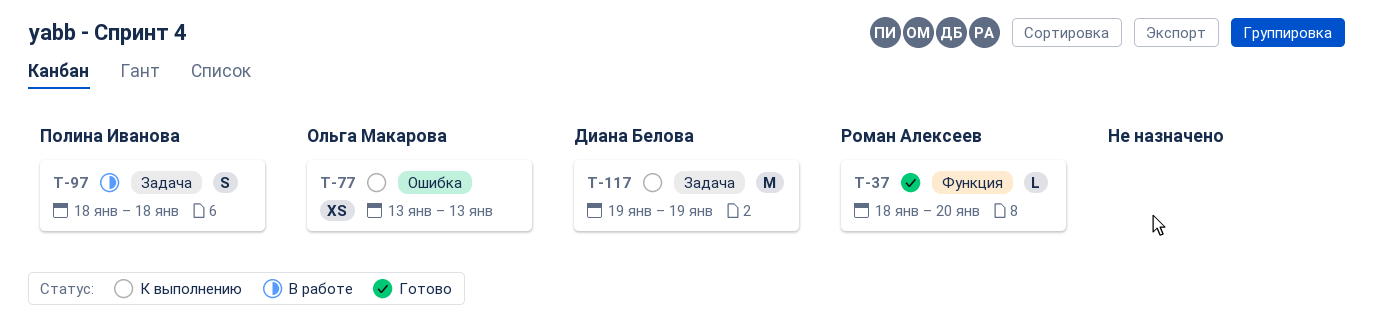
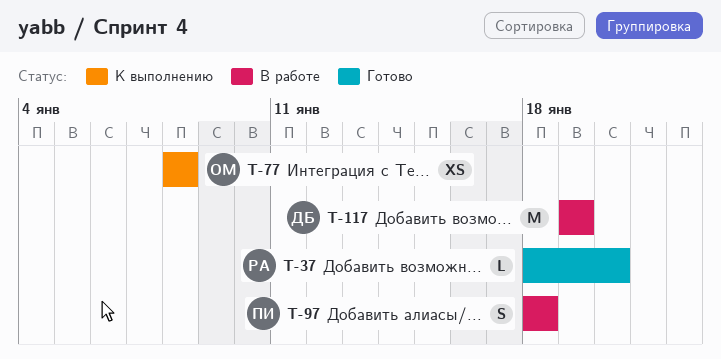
T-77, start: Jan 13 -> Jan 8
T-77, due: Jan 13 -> Jan 8
T-117, status: К выполнению -> В работе

